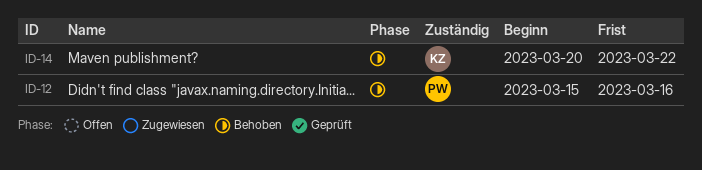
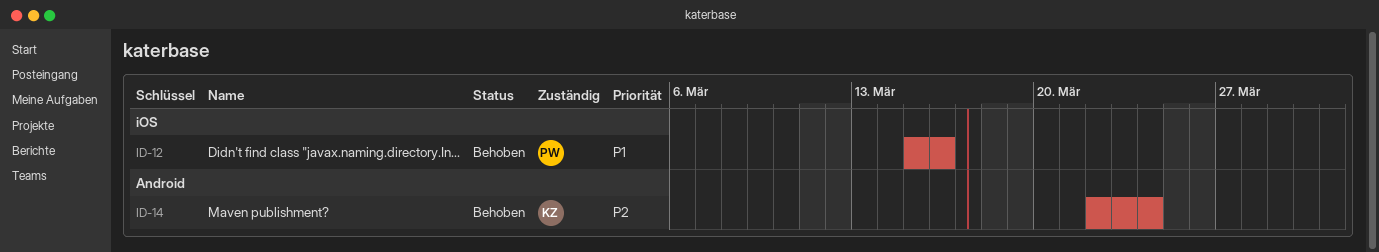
ID-14, start: Mar 20 -> Mar 22
ID-14, due: Mar 22 -> Mar 24

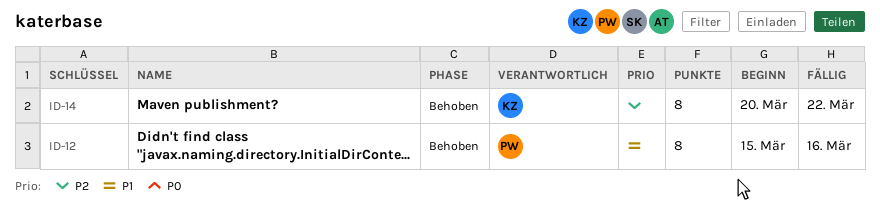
ID-14, start: Mar 22 -> Mar 20
ID-14, due: Mar 24 -> Mar 22

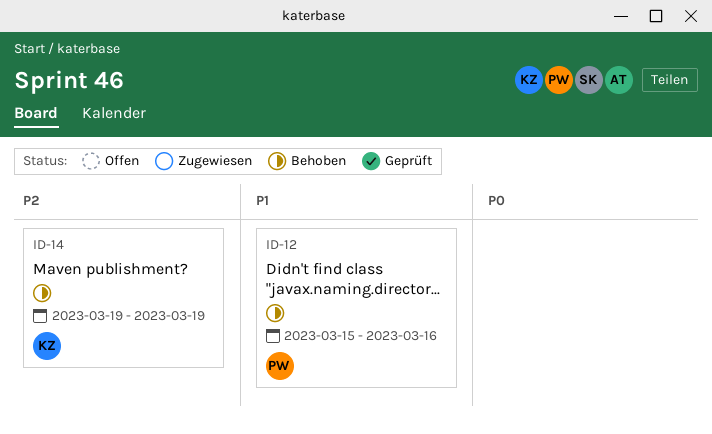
ID-14, start: Mar 20 -> Mar 19
ID-14, due: Mar 22 -> Mar 19

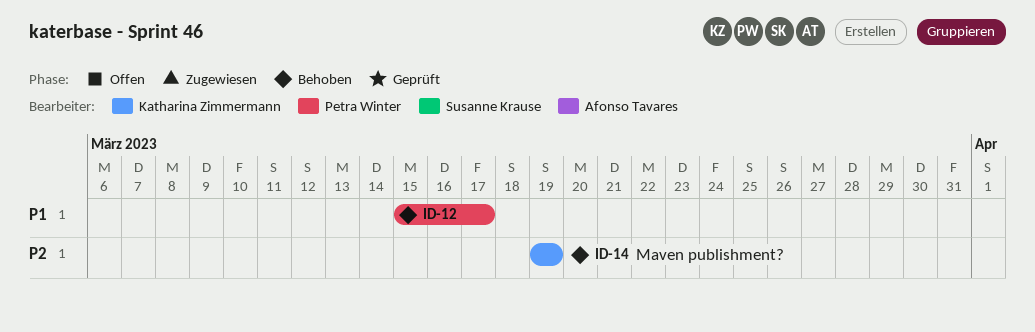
ID-12, due: Mar 16 -> Mar 17

